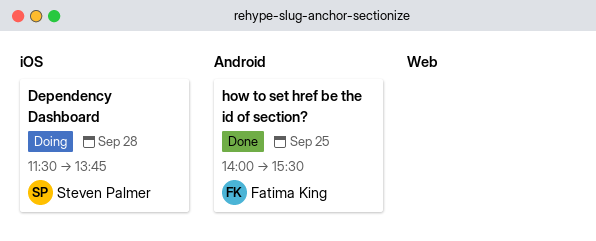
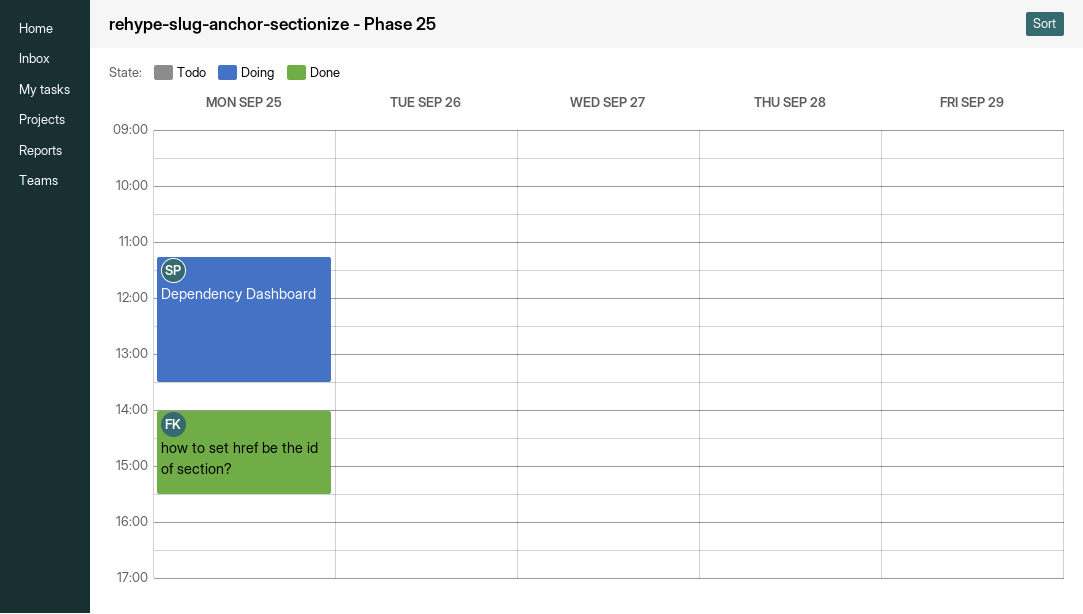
Dependency Dashboard, day: Sep 28 -> Sep 25
Dependency Dashboard, begins: 11:30 -> 11:15
Dependency Dashboard, ends: 13:45 -> 13:30

